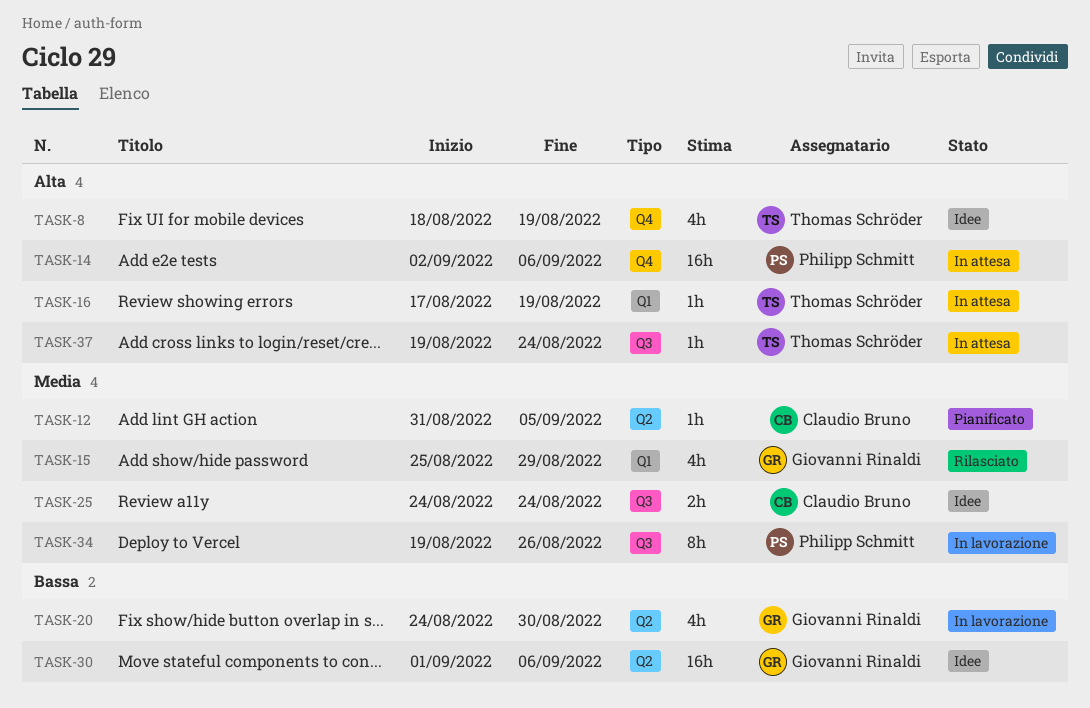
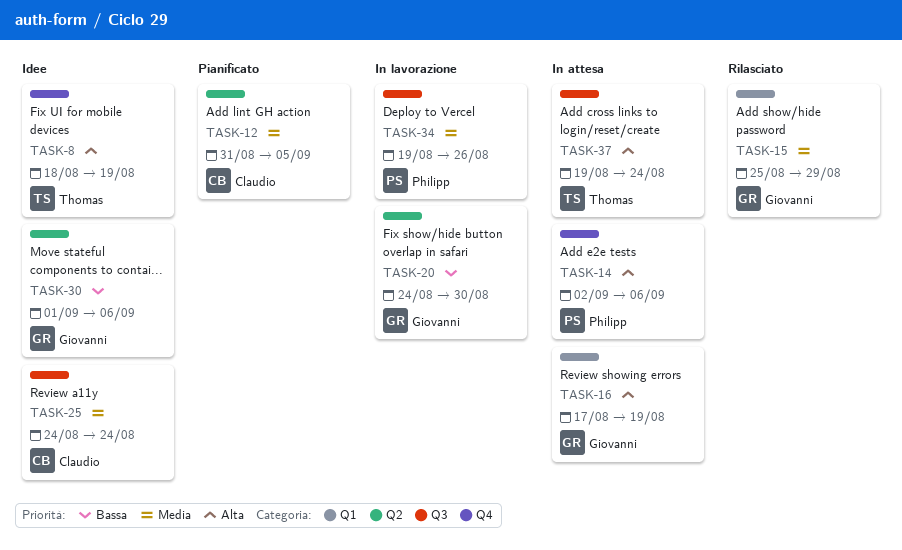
TASK-16, owner: Thomas Schröder -> Giovanni Rinaldi

